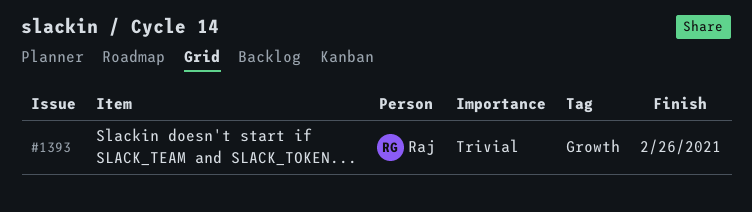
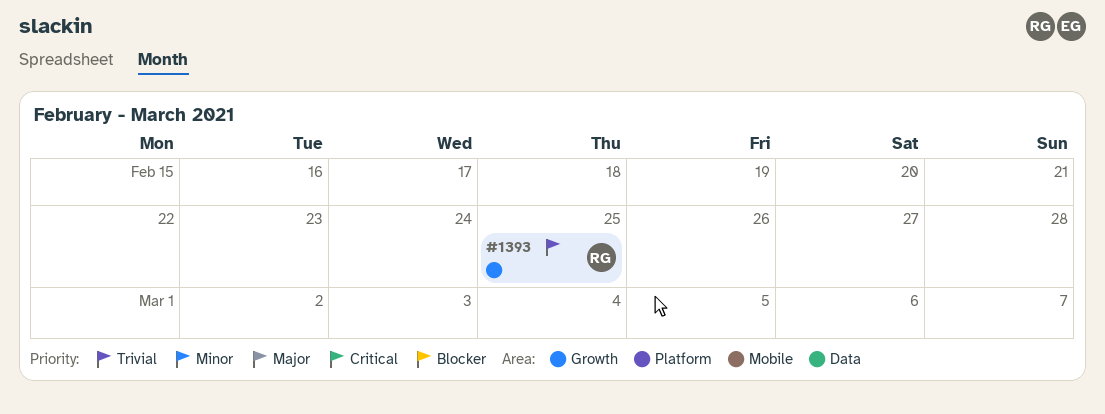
#1393, due: Feb 26 -> Feb 25

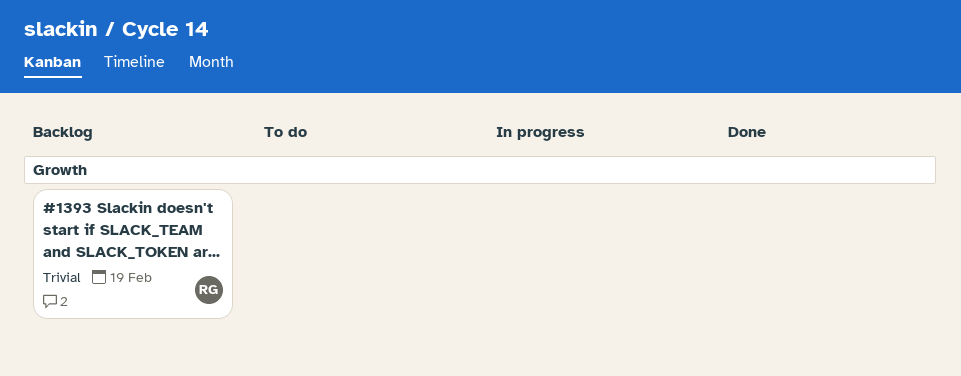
#1393, due: Feb 25 -> Feb 19

